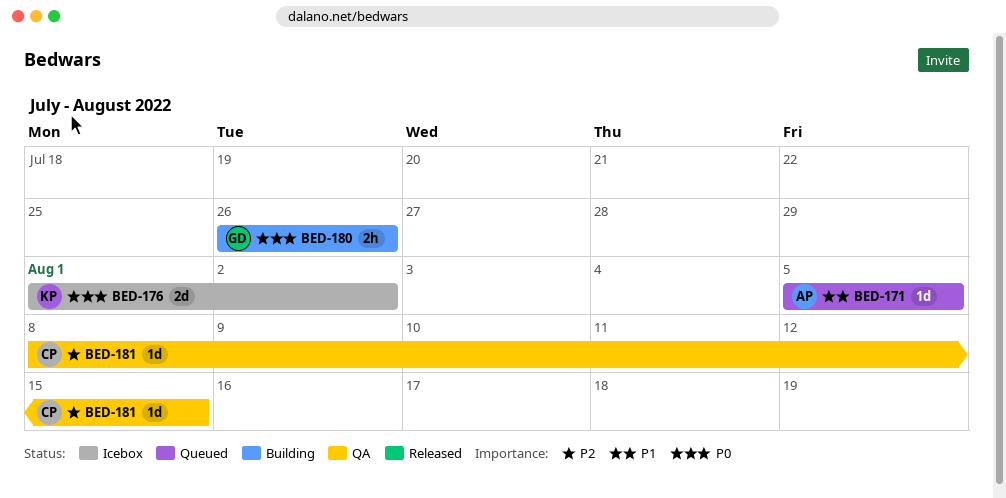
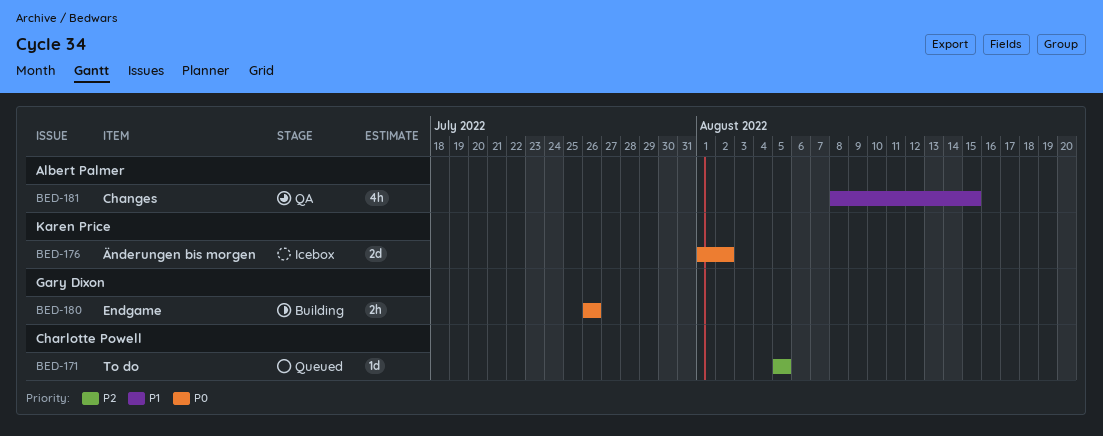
BED-171, owner: Albert Palmer -> Charlotte Powell
BED-171, priority: P1 -> P2
BED-181, owner: Charlotte Powell -> Albert Palmer
BED-181, priority: P2 -> P1
BED-181, estimate: 1d -> 4h

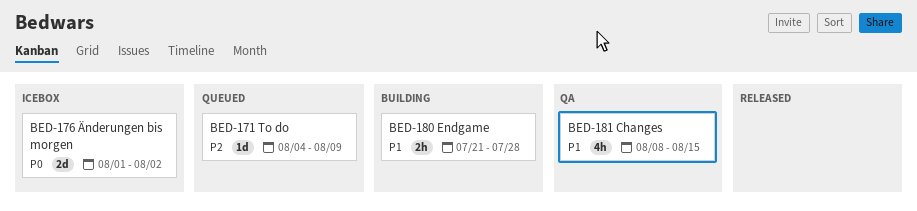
BED-171, start: Aug 5 -> Aug 4
BED-171, due: Aug 5 -> Aug 9
BED-180, priority: P0 -> P1
BED-180, start: Jul 26 -> Jul 21
BED-180, due: Jul 26 -> Jul 28

